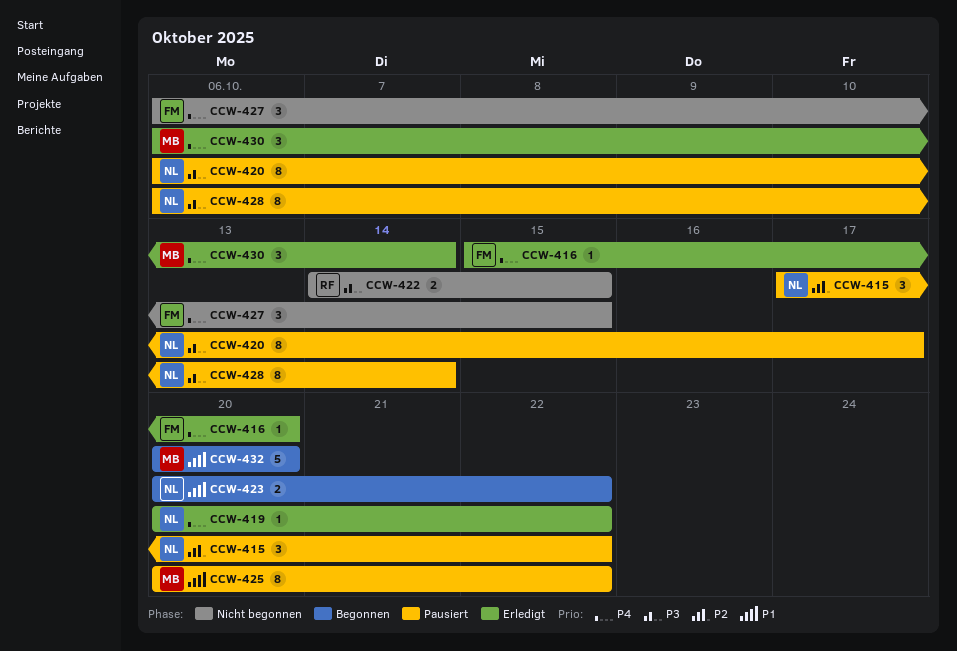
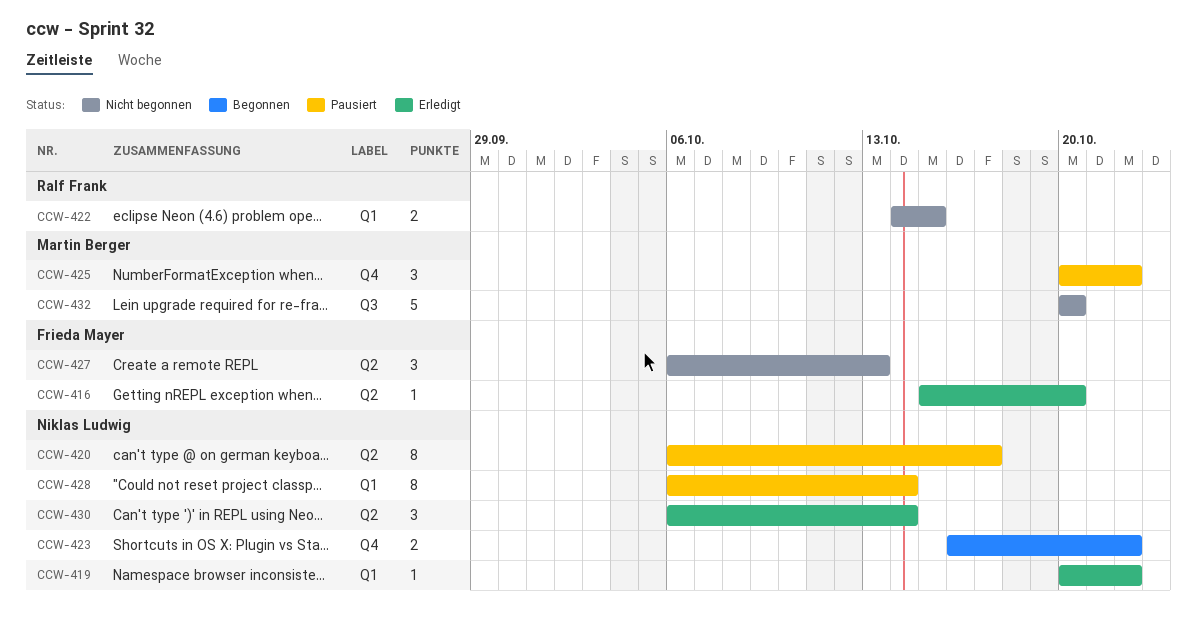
CCW-415: present -> none
CCW-423, start: Oct 20 -> Oct 16
CCW-425, estimate: 8 -> 3
CCW-427, due: Oct 15 -> Oct 13
CCW-430, owner: Martin Berger -> Niklas Ludwig
CCW-432, status: Begonnen -> Nicht begonnen

